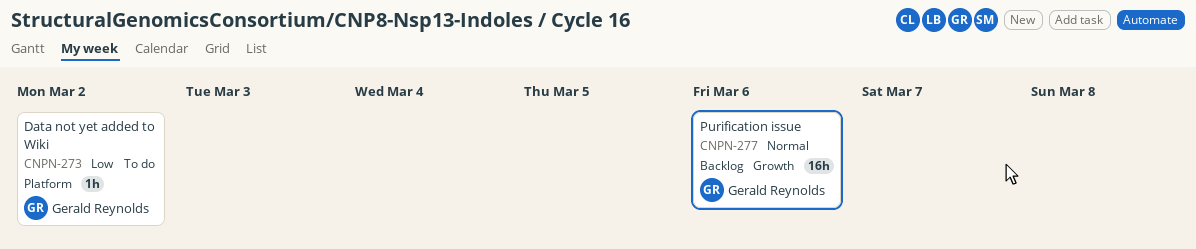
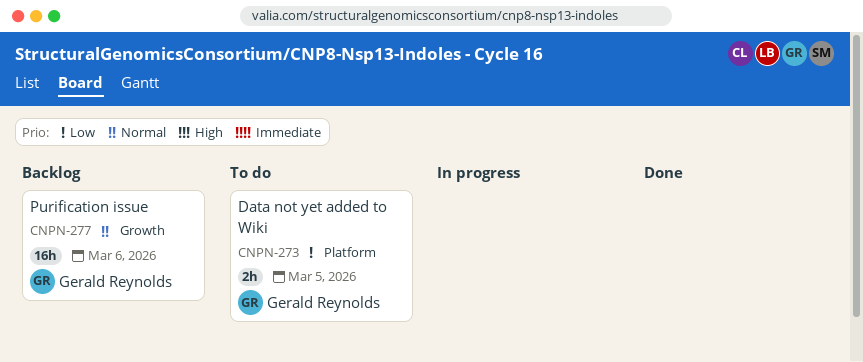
CNPN-273, estimate: 1h -> 2h
CNPN-273, due: Mar 2 -> Mar 5

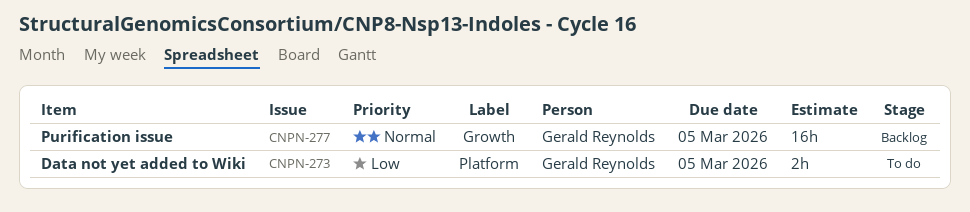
CNPN-277, due: Mar 6 -> Mar 5

